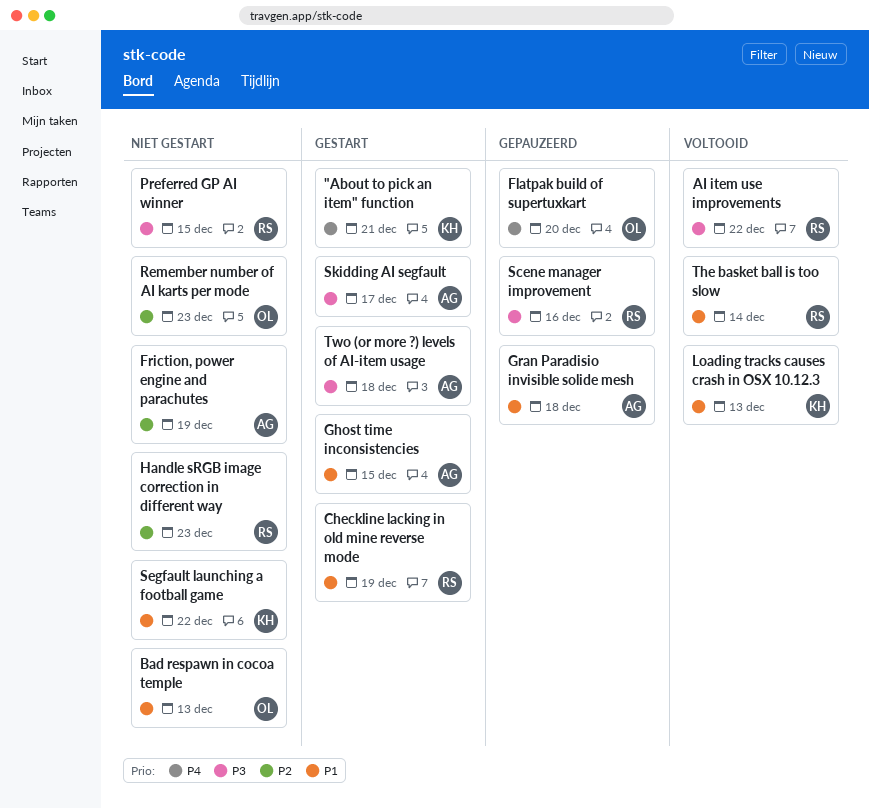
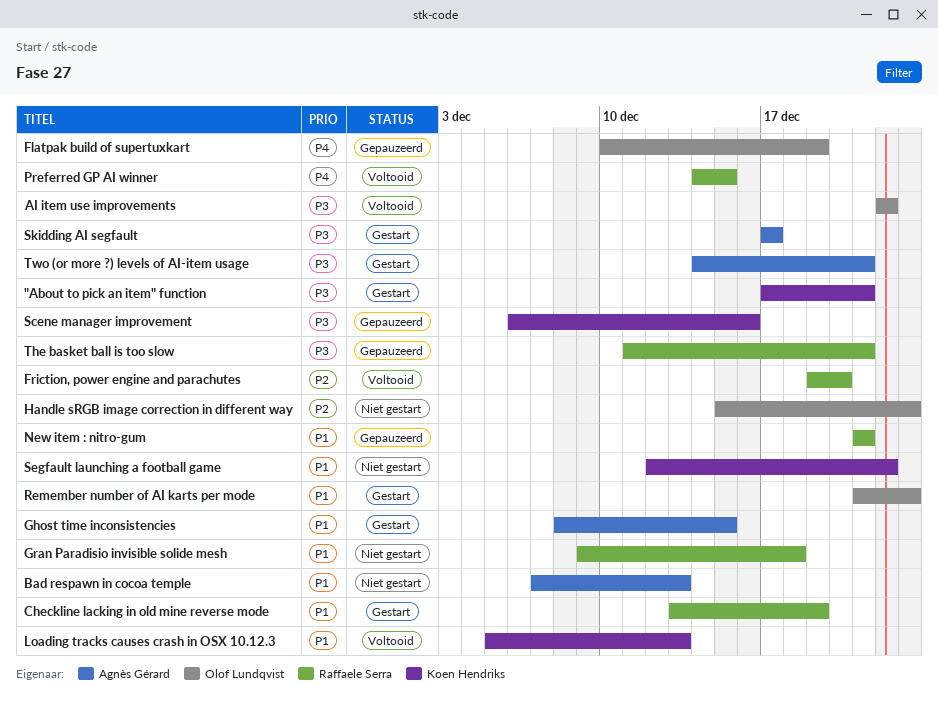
"About to pick an item" function, priority: P4 -> P3
AI item use improvements, owner: Raffaele Serra -> Olof Lundqvist
Bad respawn in cocoa temple, owner: Olof Lundqvist -> Agnès Gérard
Flatpak build of supertuxkart, due: Dec 20 -> Dec 19
Friction, power engine and parachutes, status: Niet gestart -> Voltooid
Friction, power engine and parachutes, owner: Agnès Gérard -> Raffaele Serra
Friction, power engine and parachutes, due: Dec 19 -> Dec 20
Gran Paradisio invisible solide mesh, status: Gepauzeerd -> Niet gestart
Gran Paradisio invisible solide mesh, owner: Agnès Gérard -> Raffaele Serra
Handle sRGB image correction in different way, owner: Raffaele Serra -> Olof Lundqvist
New item : nitro-gum: none -> present
Preferred GP AI winner, status: Niet gestart -> Voltooid
Preferred GP AI winner, priority: P3 -> P4
Remember number of AI karts per mode, status: Niet gestart -> Gestart
Remember number of AI karts per mode, priority: P2 -> P1
Scene manager improvement, owner: Raffaele Serra -> Koen Hendriks
The basket ball is too slow, status: Voltooid -> Gepauzeerd
The basket ball is too slow, priority: P1 -> P3
The basket ball is too slow, due: Dec 14 -> Dec 21
Two (or more ?) levels of AI-item usage, due: Dec 18 -> Dec 21

